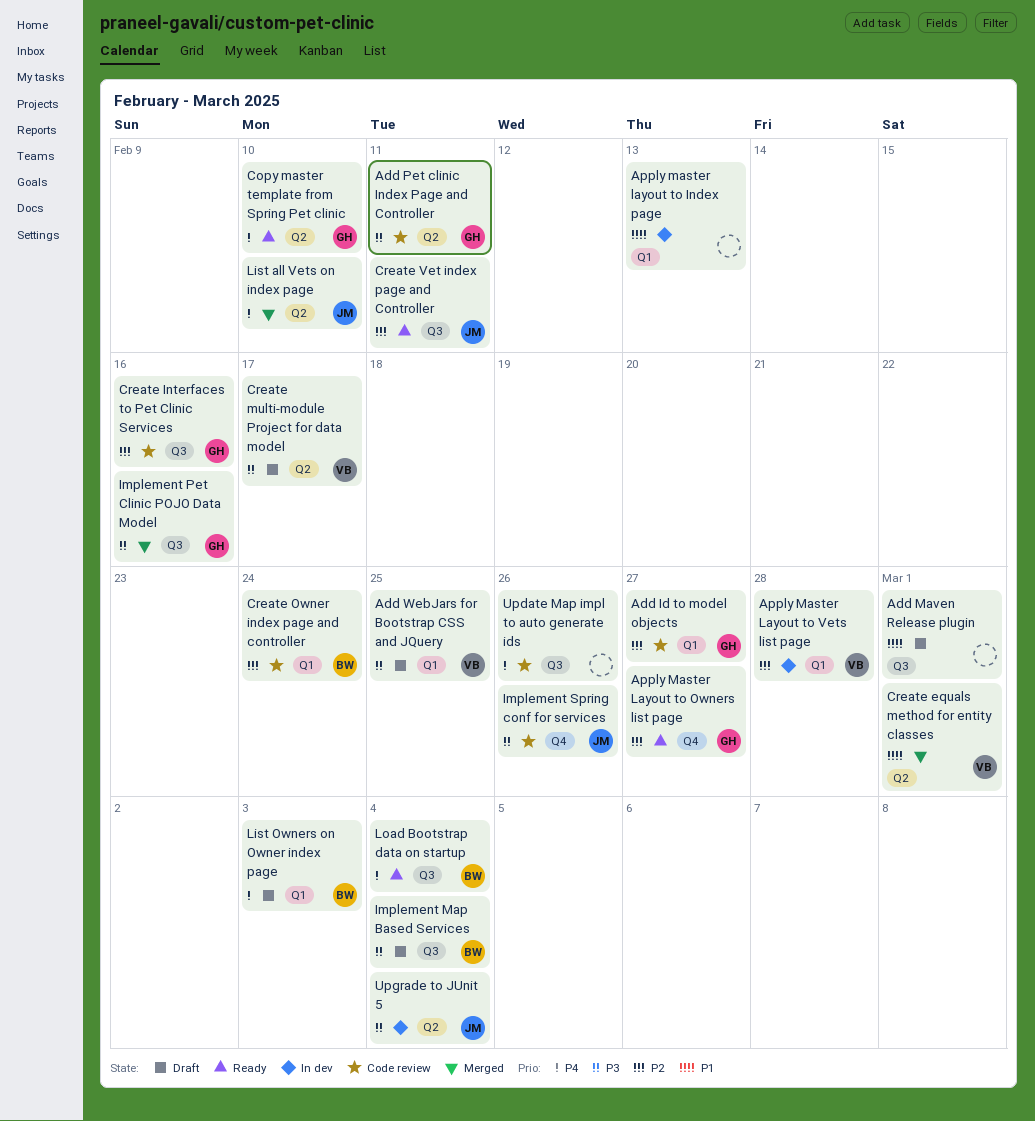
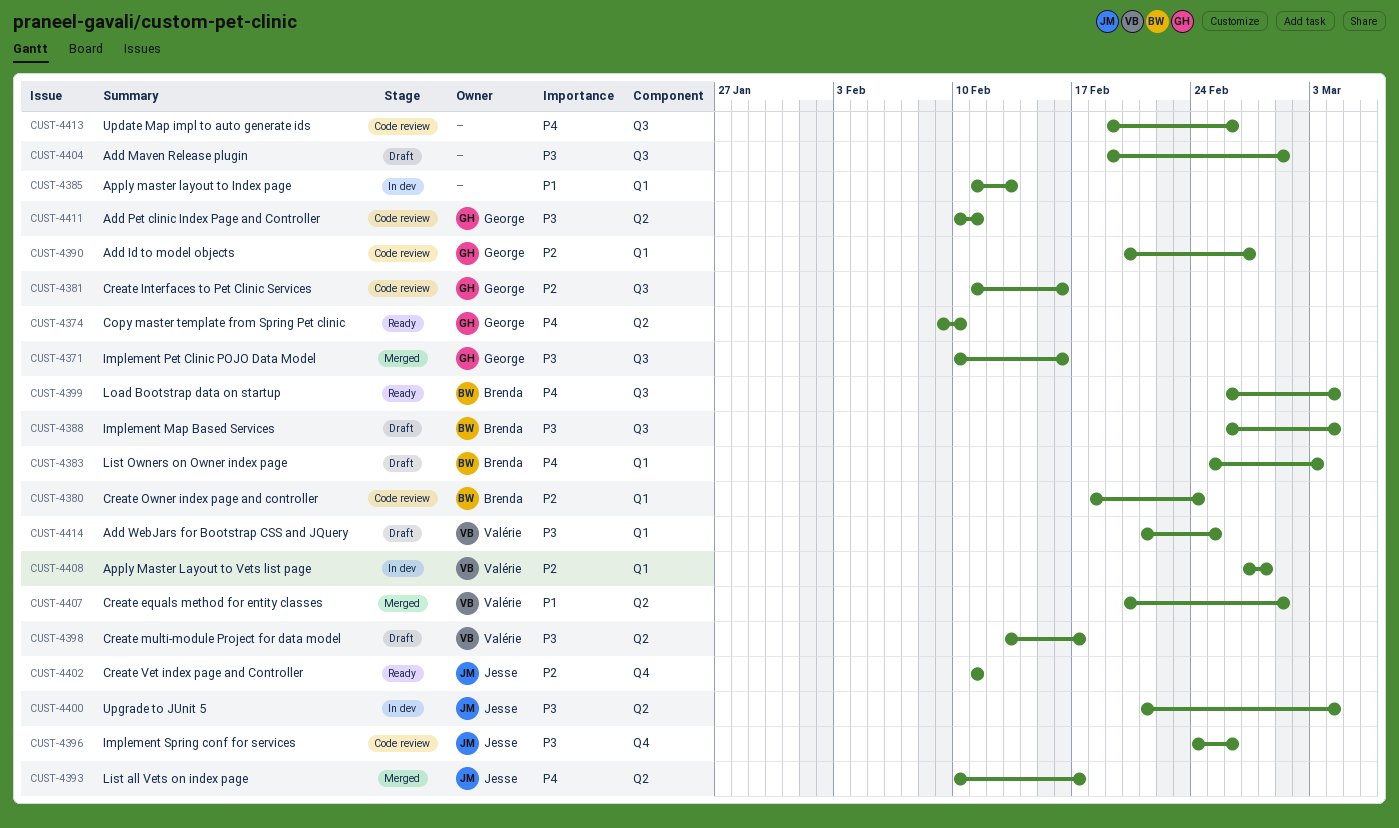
Add Maven Release plugin, priority: P1 -> P3
Apply Master Layout to Owners list page: present -> none
Create Vet index page and Controller, label: Q3 -> Q4
List all Vets on index page, due: Feb 10 -> Feb 17

